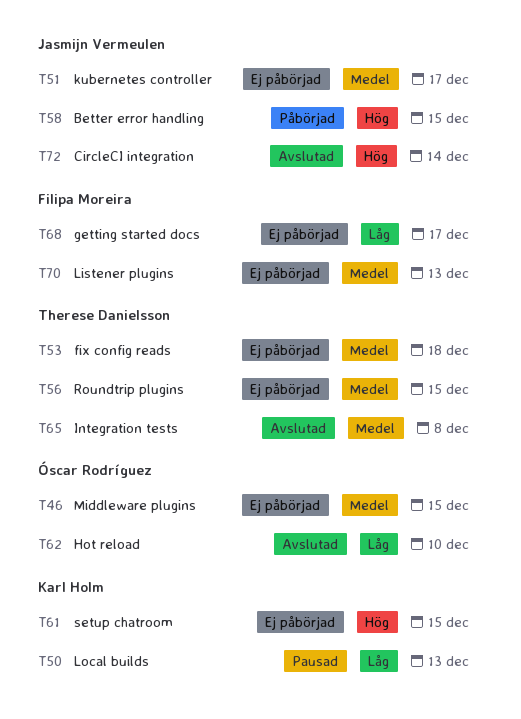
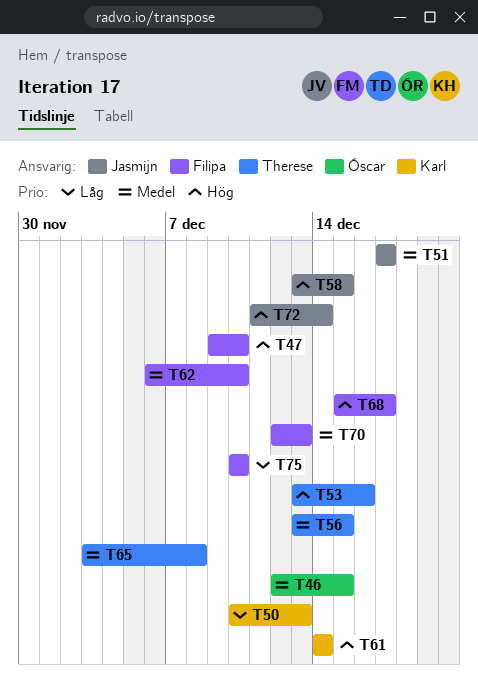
T47: none -> present
T53, priority: Medel -> Hög
T53, due: Dec 18 -> Dec 16
T61, due: Dec 15 -> Dec 14
T62, owner: Óscar Rodríguez -> Filipa Moreira
T62, priority: Låg -> Medel
T68, priority: Låg -> Hög
T75: none -> present

